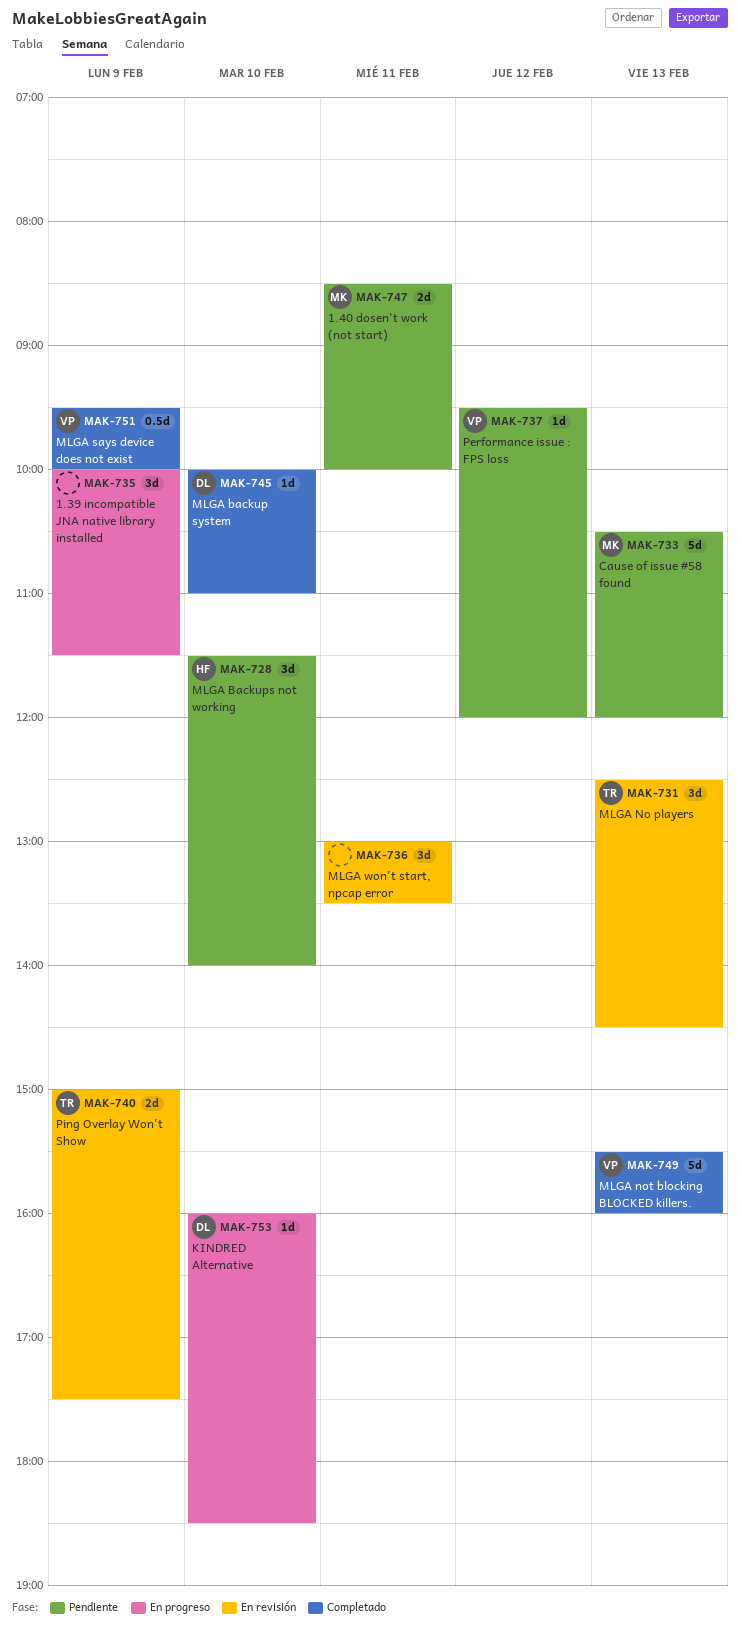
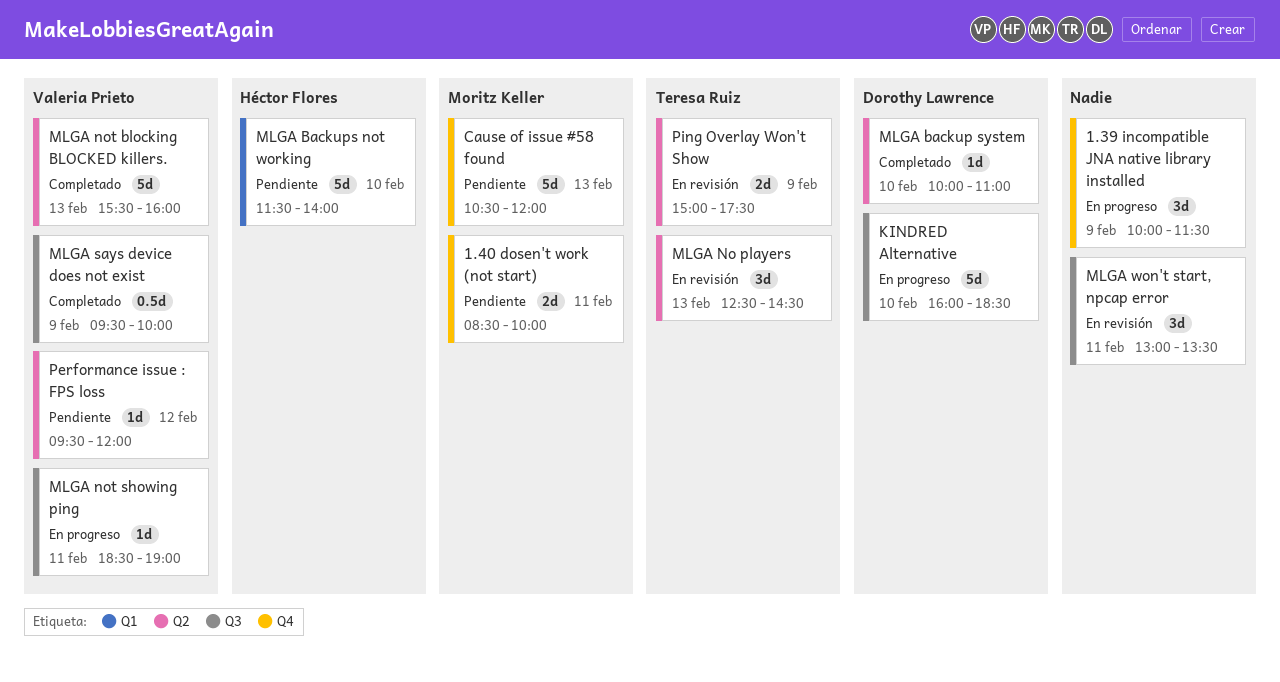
KINDRED Alternative, estimate: 1d -> 5d
MLGA Backups not working, estimate: 3d -> 5d
MLGA not showing ping: none -> present

